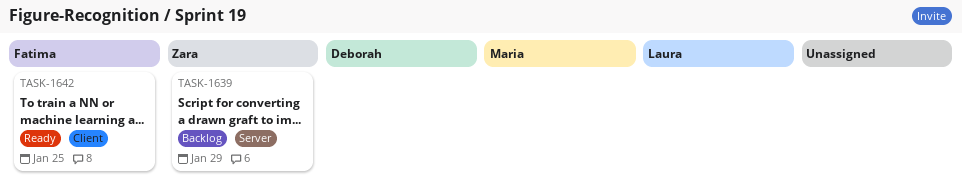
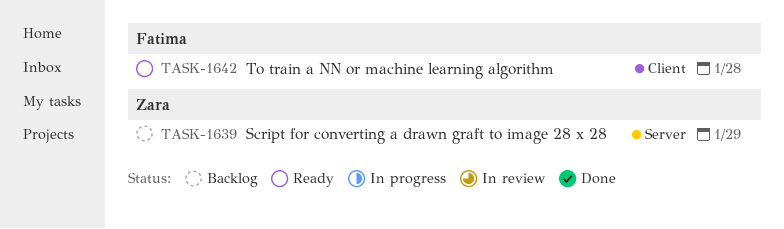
TASK-1642, due: Jan 25 -> Jan 28

